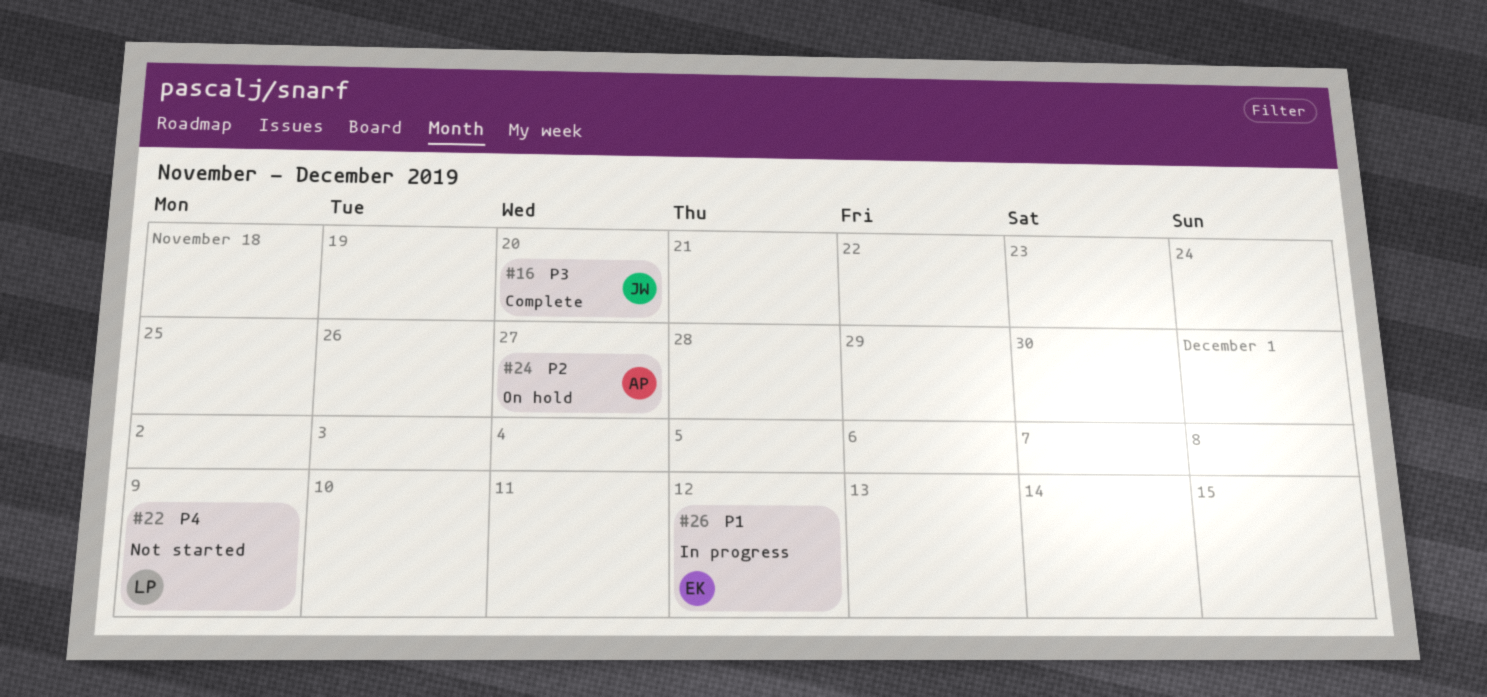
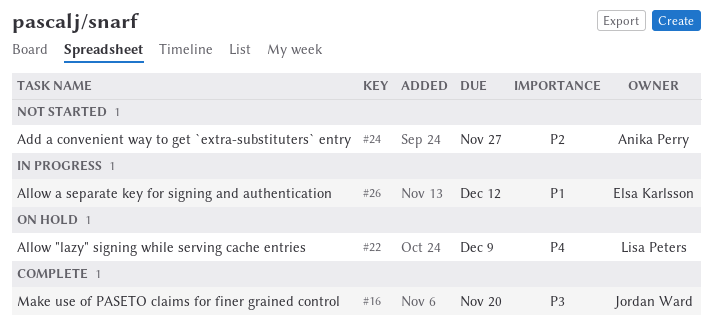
#22, status: Not started -> On hold
#24, status: On hold -> Not started

